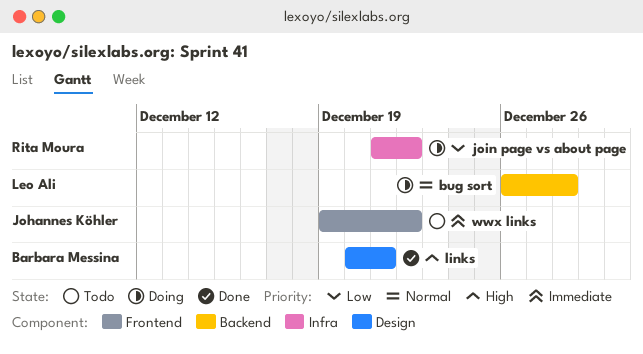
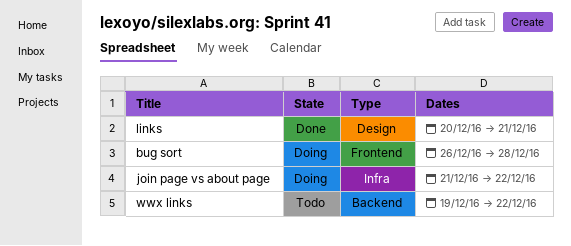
bug sort, label: Backend -> Frontend
wwx links, label: Frontend -> Backend

